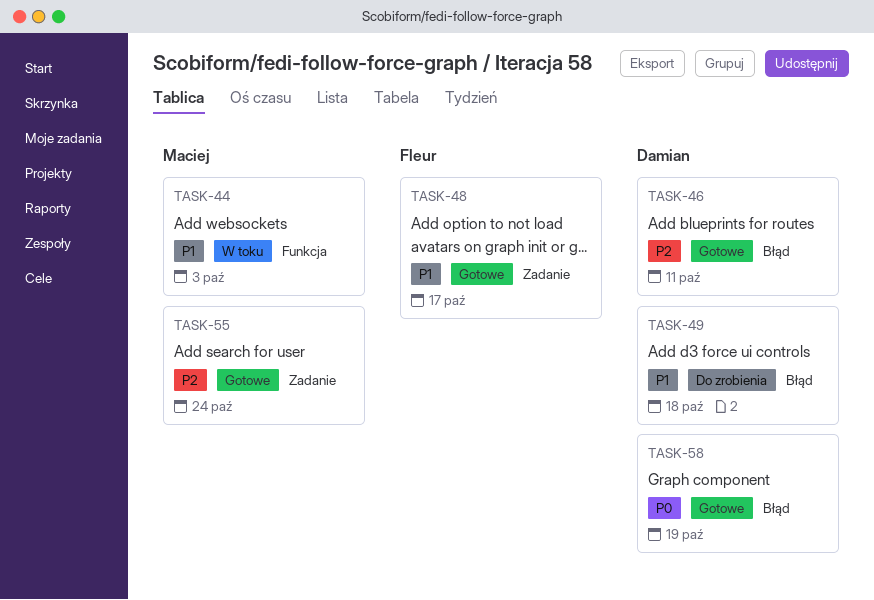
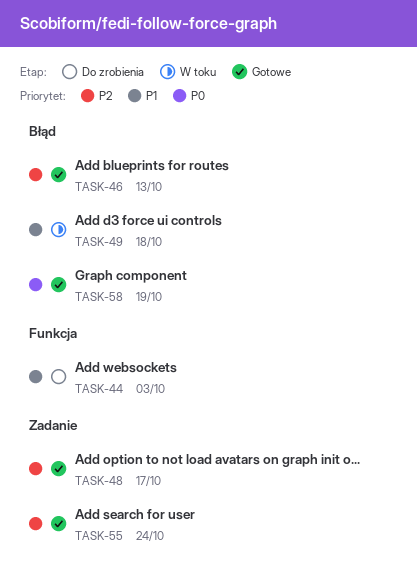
TASK-44, status: W toku -> Do zrobienia
TASK-46, due: Oct 11 -> Oct 13
TASK-48, priority: P1 -> P2
TASK-49, status: Do zrobienia -> W toku

